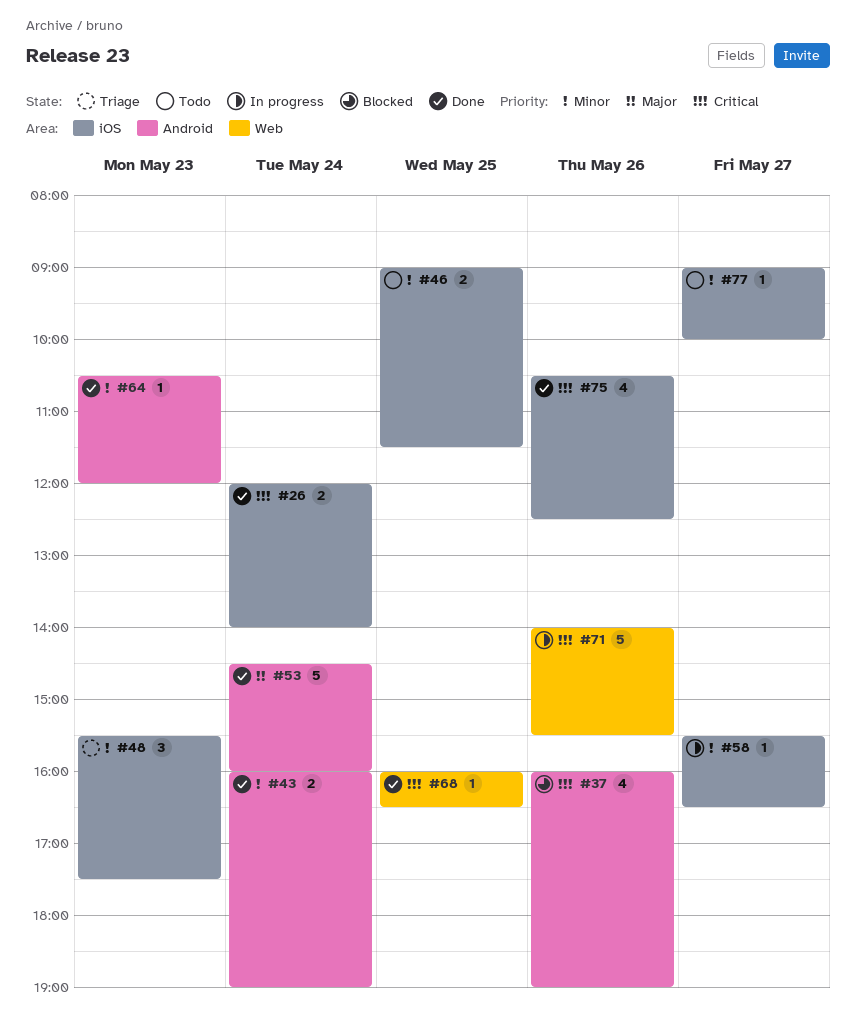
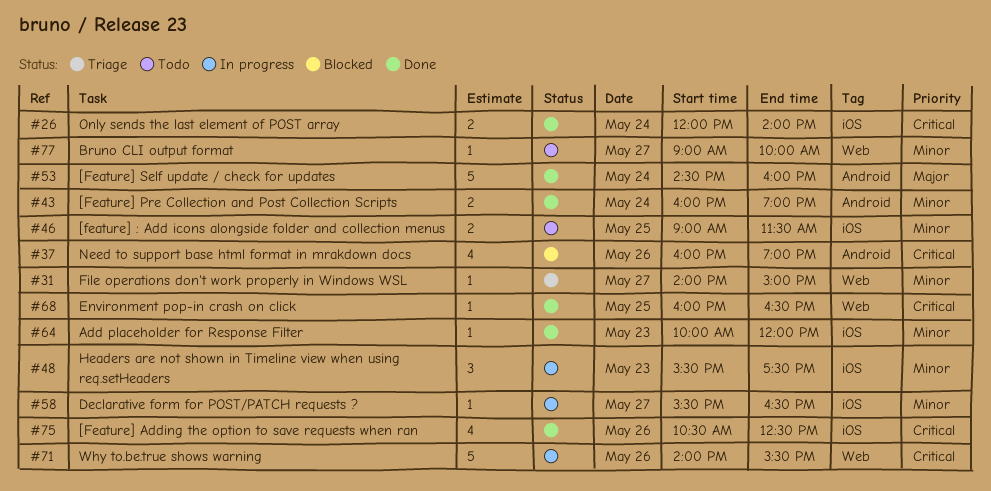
#31: none -> present
#48, status: Triage -> In progress
#64, label: Android -> iOS
#64, begins: 10:30 -> 10:00
#77, label: iOS -> Web

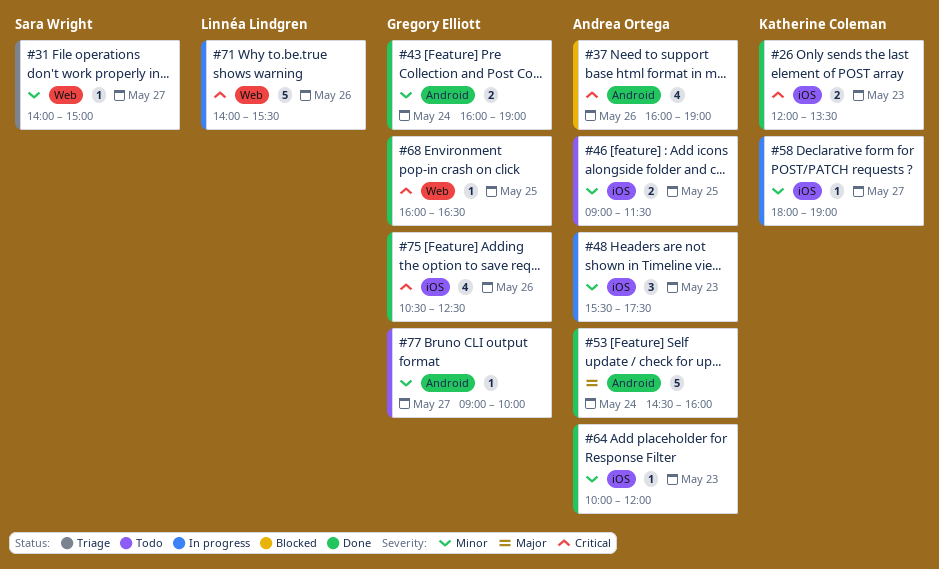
#26, day: May 24 -> May 23
#26, ends: 14:00 -> 13:30
#58, begins: 15:30 -> 18:00
#58, ends: 16:30 -> 19:00
#77, label: Web -> Android

